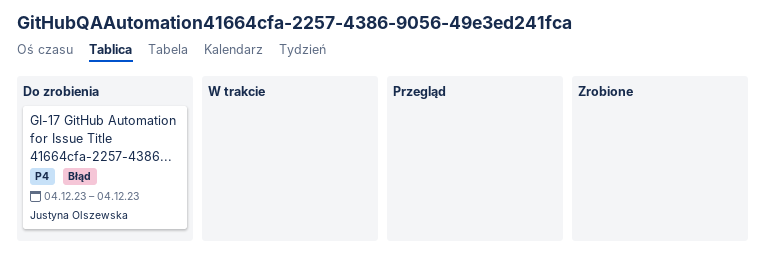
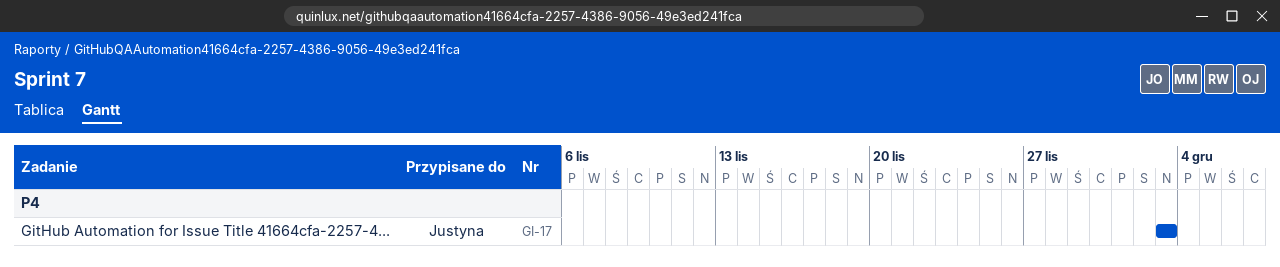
GI-17, start: Dec 4 -> Dec 3
GI-17, due: Dec 4 -> Dec 3

